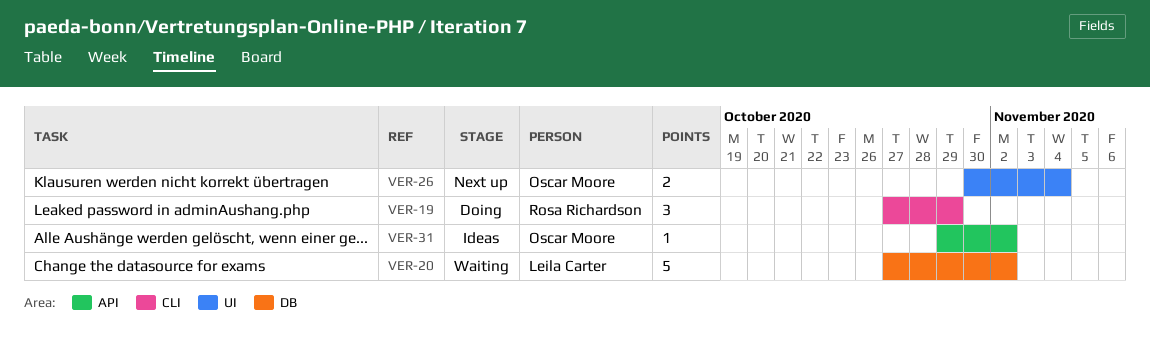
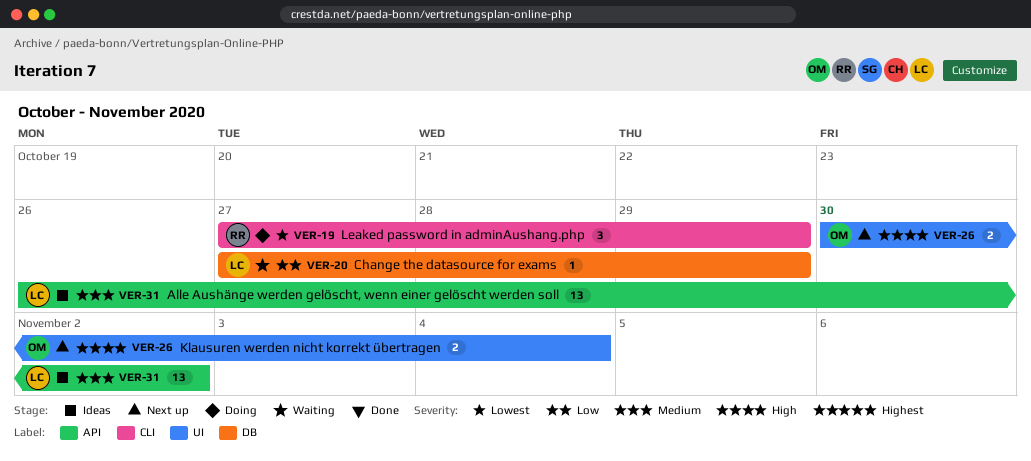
VER-20, estimate: 5 -> 1
VER-20, due: Nov 2 -> Oct 29
VER-31, owner: Oscar Moore -> Leila Carter
VER-31, estimate: 1 -> 13
VER-31, start: Oct 29 -> Oct 26

